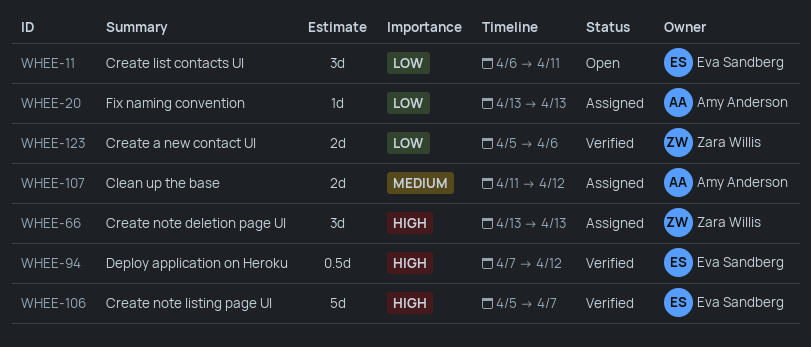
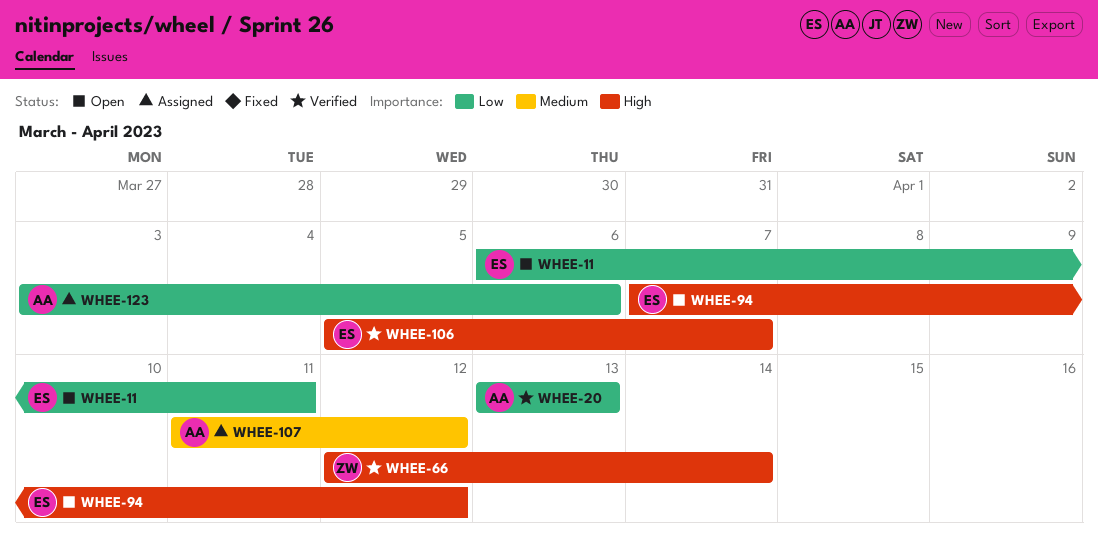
WHEE-20, status: Assigned -> Verified
WHEE-66, status: Assigned -> Verified
WHEE-66, start: Apr 13 -> Apr 12
WHEE-66, due: Apr 13 -> Apr 14
WHEE-94, status: Verified -> Open
WHEE-123, status: Verified -> Assigned
WHEE-123, owner: Zara Willis -> Amy Anderson
WHEE-123, start: Apr 5 -> Apr 3

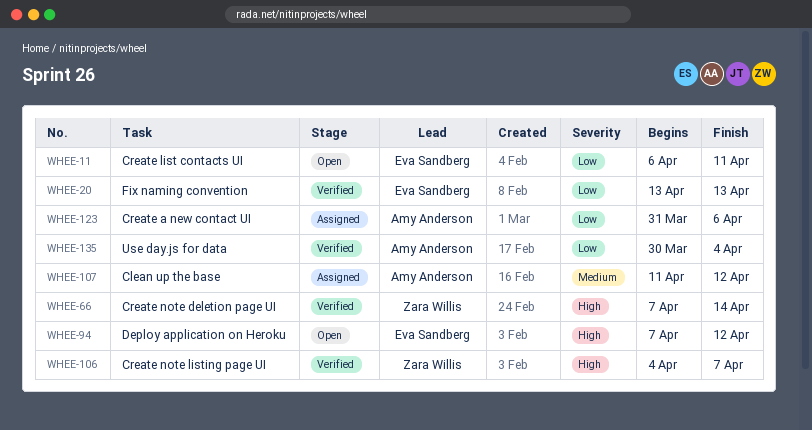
WHEE-20, owner: Amy Anderson -> Eva Sandberg
WHEE-66, start: Apr 12 -> Apr 7
WHEE-106, owner: Eva Sandberg -> Zara Willis
WHEE-106, start: Apr 5 -> Apr 4
WHEE-123, start: Apr 3 -> Mar 31
WHEE-135: none -> present

